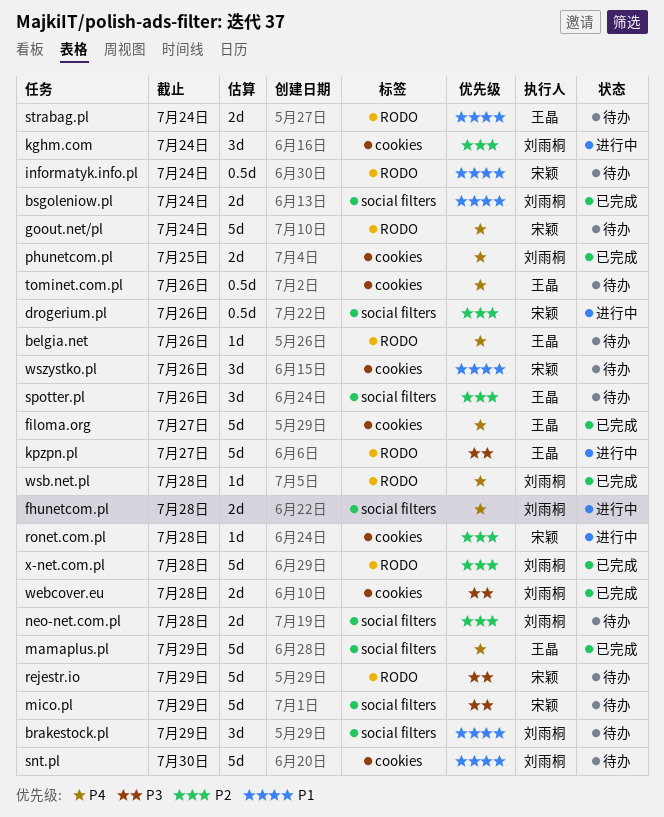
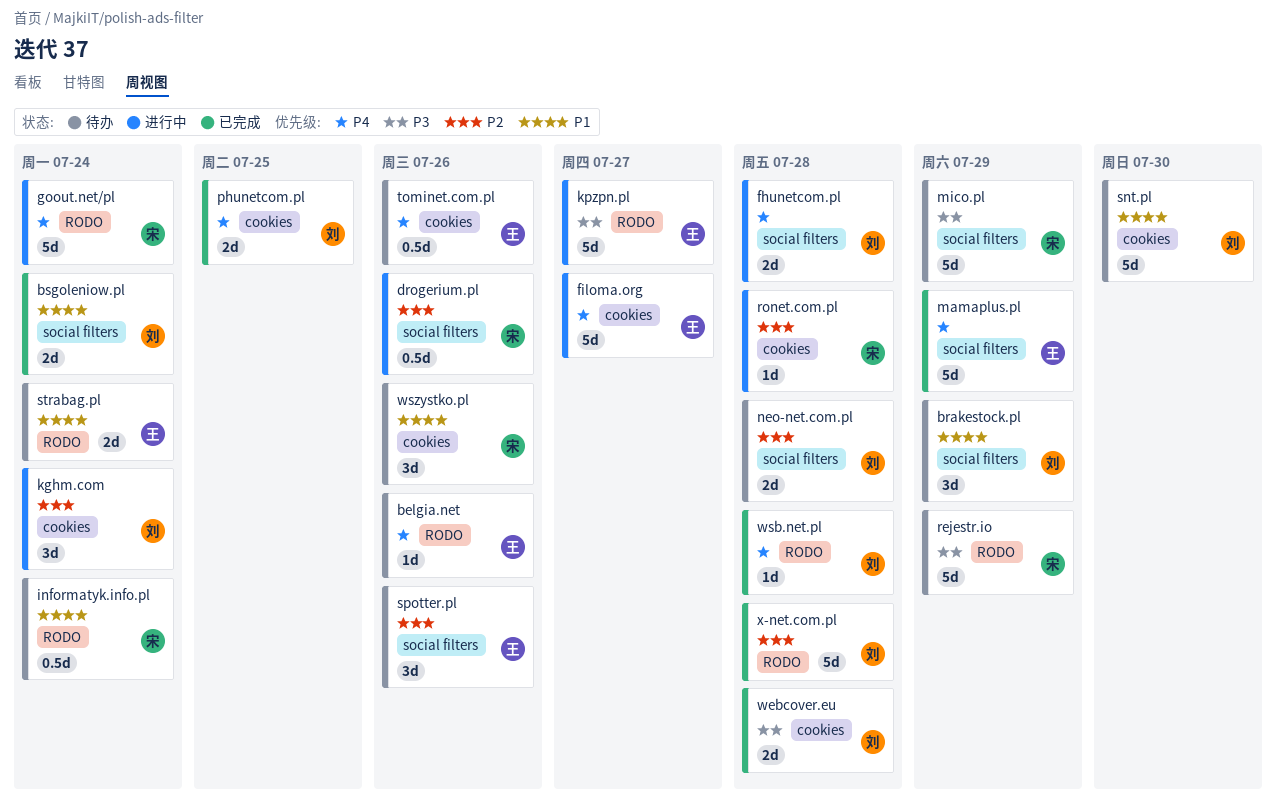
filoma.org, status: 已完成 -> 进行中
goout.net/pl, status: 待办 -> 进行中

